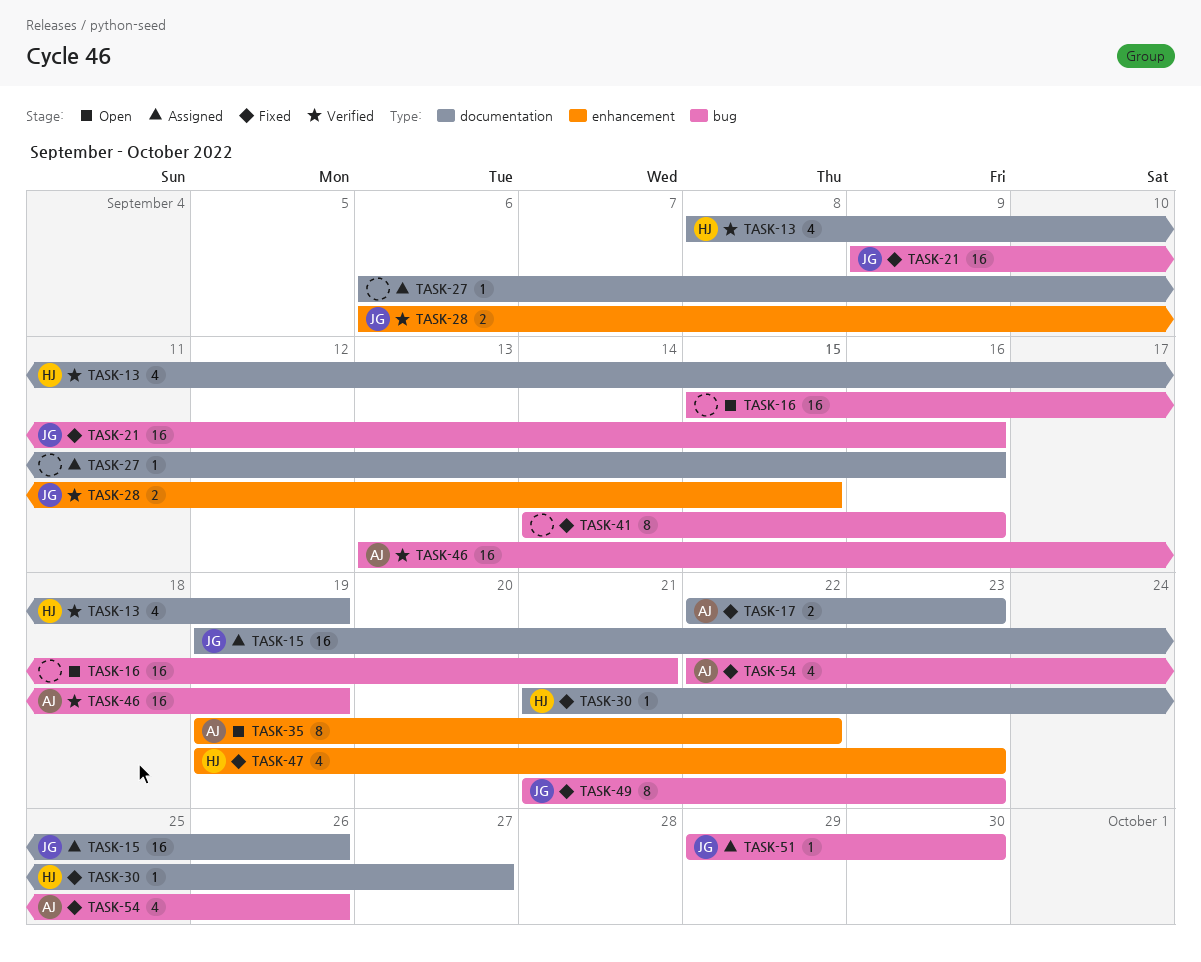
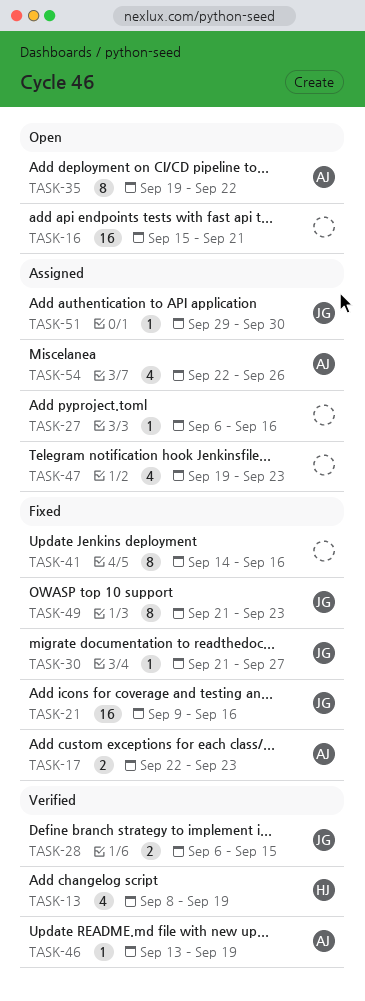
TASK-15: present -> none
TASK-30, owner: HJ -> JG
TASK-46, estimate: 16 -> 1
TASK-47, status: Fixed -> Assigned
TASK-47, owner: HJ -> none
TASK-54, status: Fixed -> Assigned

